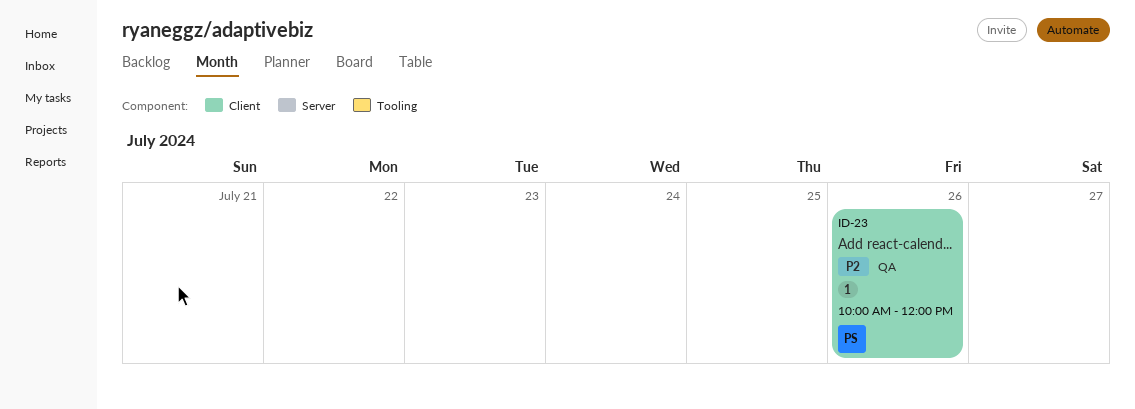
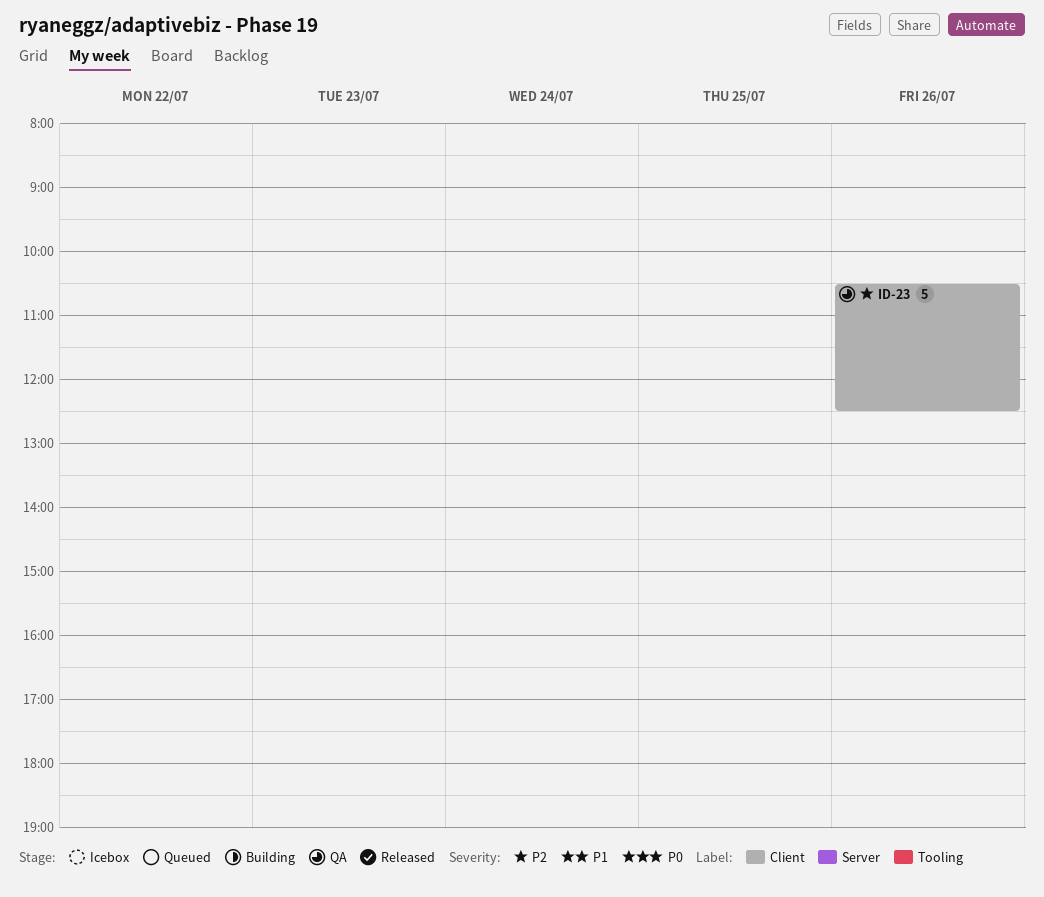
ID-23, estimate: 1 -> 5
ID-23, begins: 10:00 -> 10:30
ID-23, ends: 12:00 -> 12:30

